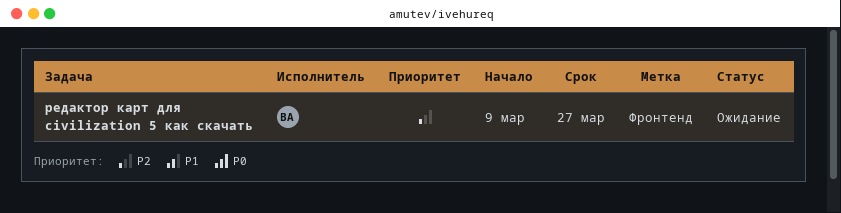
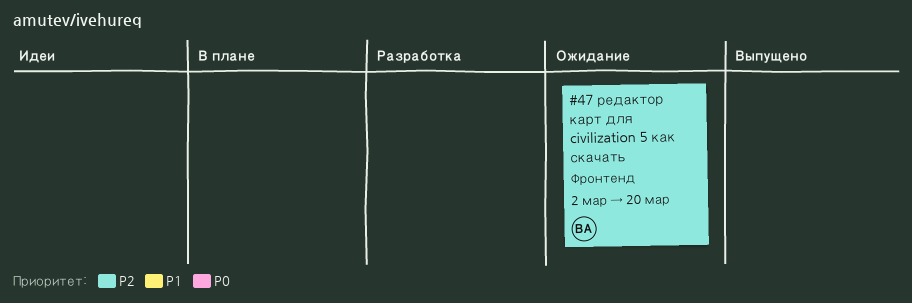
редактор карт для civilization 5 как скачать, start: Mar 9 -> Mar 2
редактор карт для civilization 5 как скачать, due: Mar 27 -> Mar 20

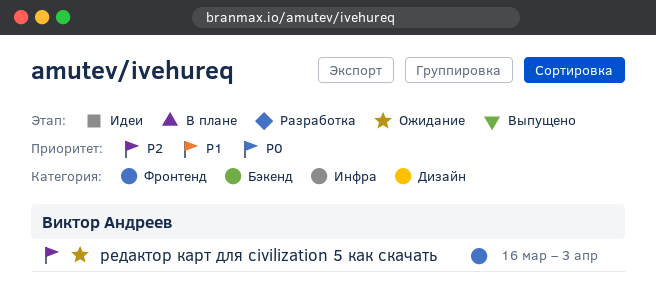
редактор карт для civilization 5 как скачать, start: Mar 2 -> Mar 16
редактор карт для civilization 5 как скачать, due: Mar 20 -> Apr 3

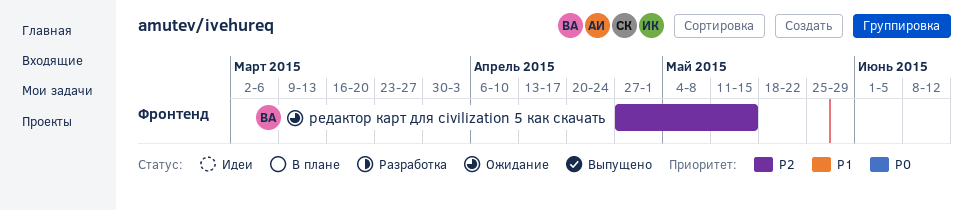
редактор карт для civilization 5 как скачать, start: Mar 16 -> Apr 27
редактор карт для civilization 5 как скачать, due: Apr 3 -> May 15

